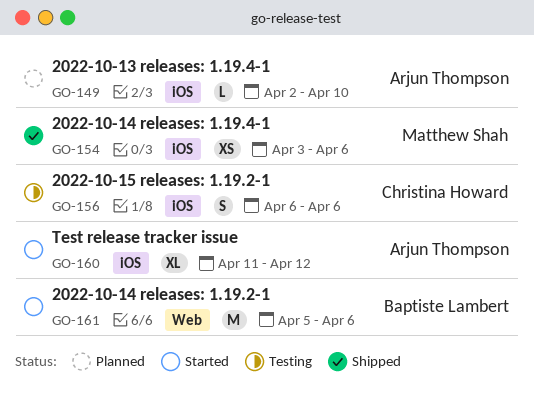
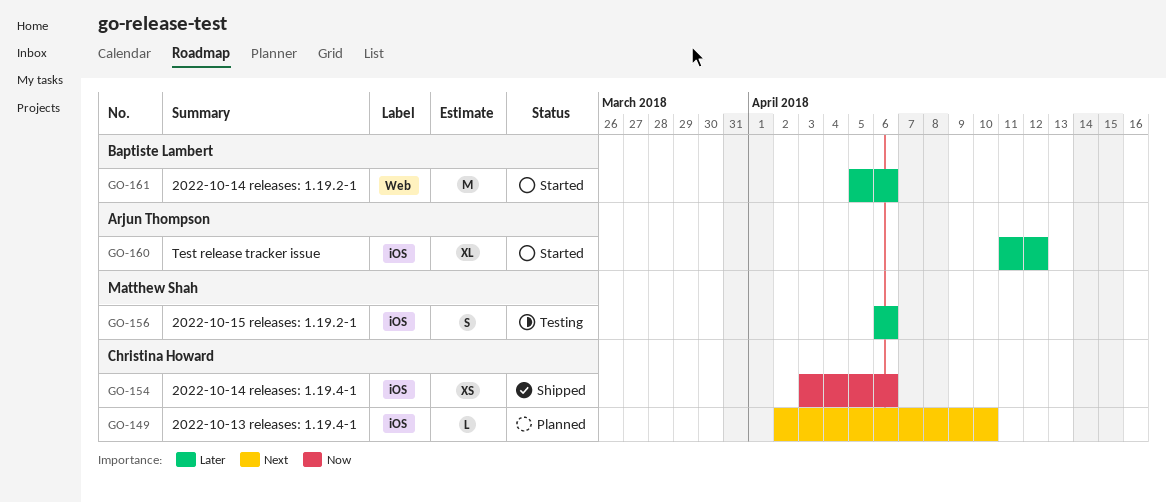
GO-149, owner: Arjun Thompson -> Christina Howard
GO-154, owner: Matthew Shah -> Christina Howard
GO-156, owner: Christina Howard -> Matthew Shah

